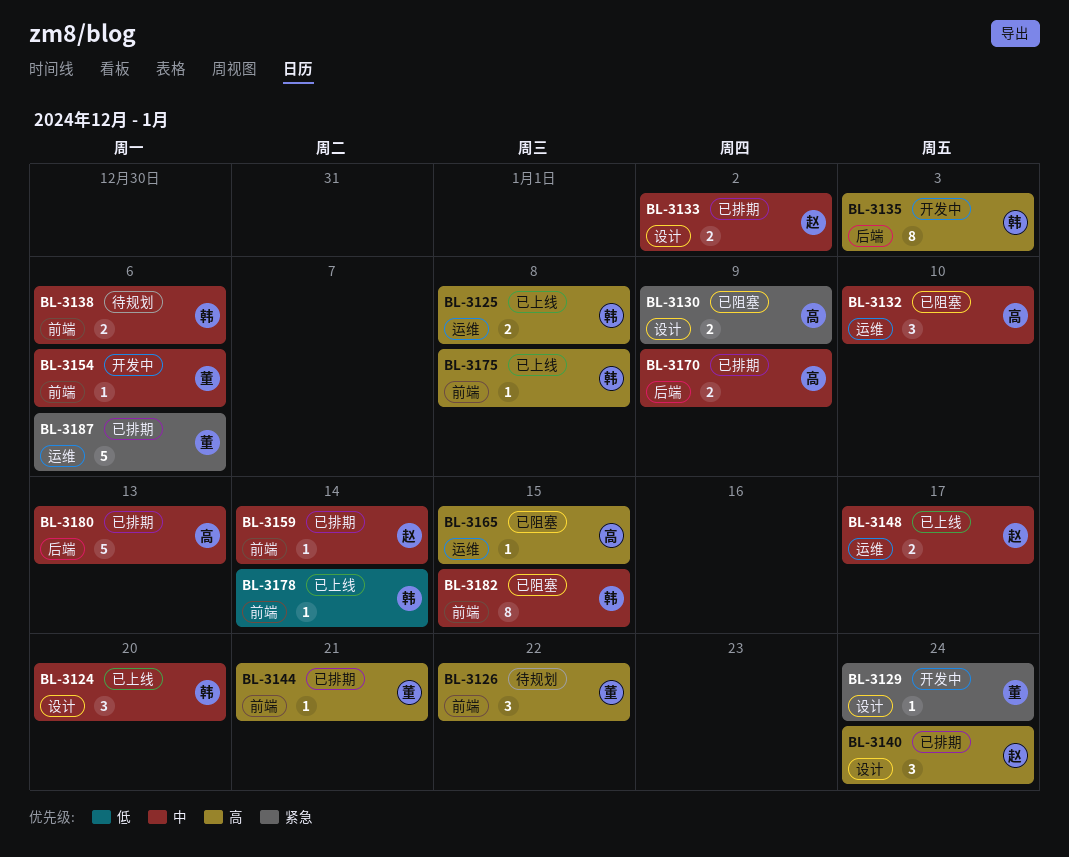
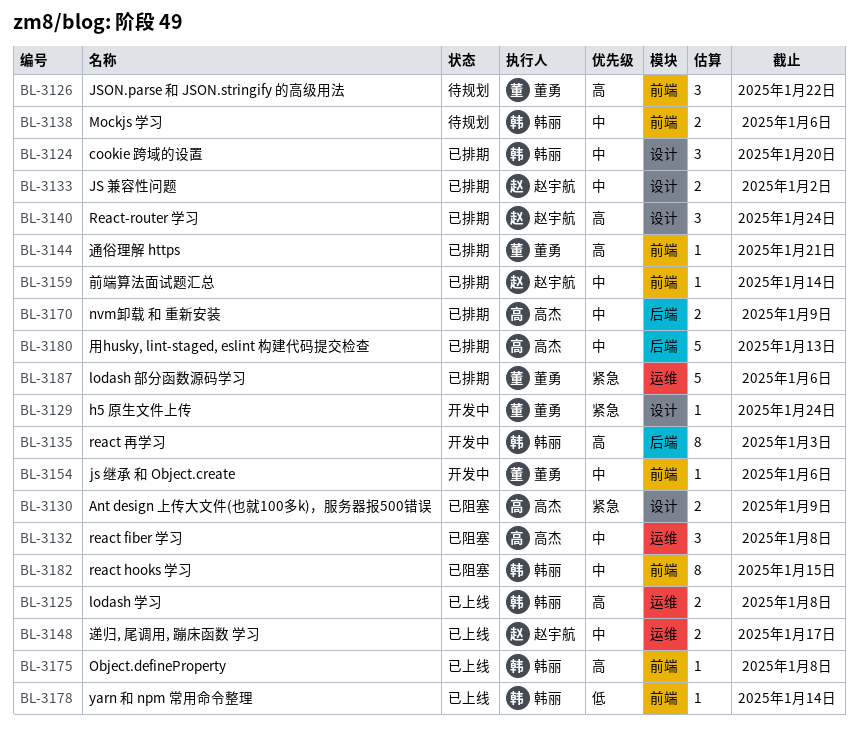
BL-3124, status: 已上线 -> 已排期
BL-3132, due: Jan 10 -> Jan 8
BL-3165: present -> none

